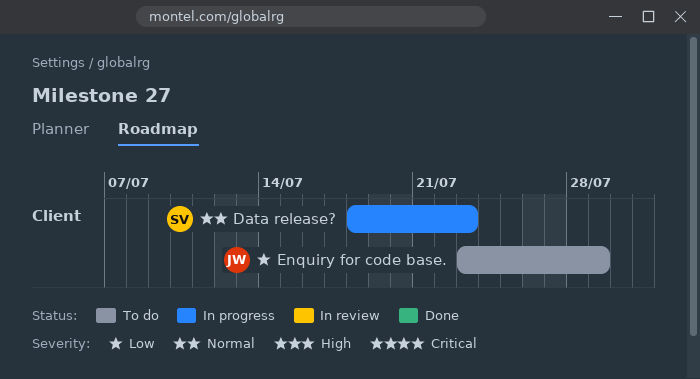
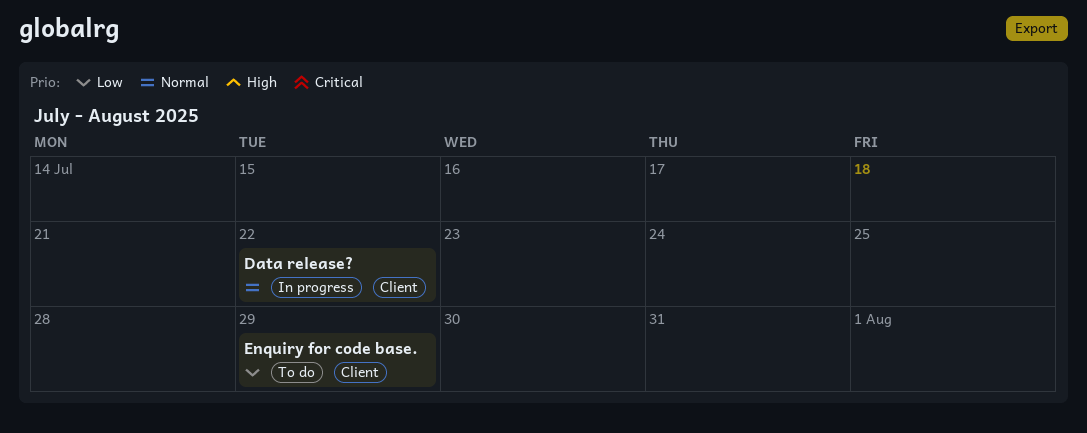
Data release?, due: Jul 23 -> Jul 22

